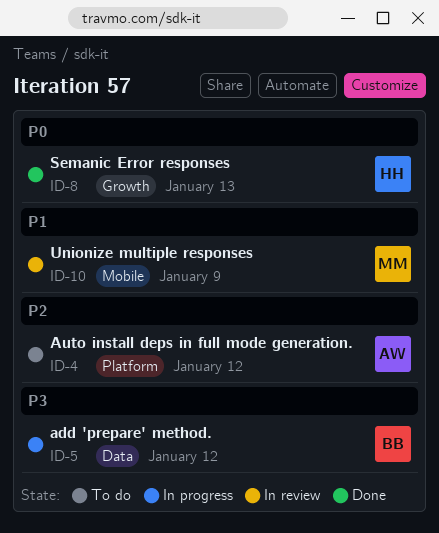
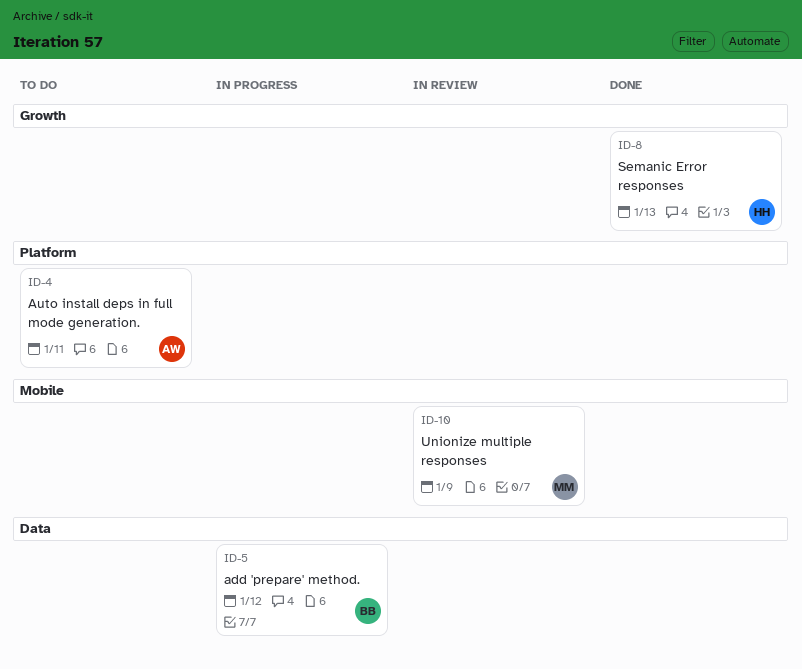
ID-4, due: Jan 12 -> Jan 11

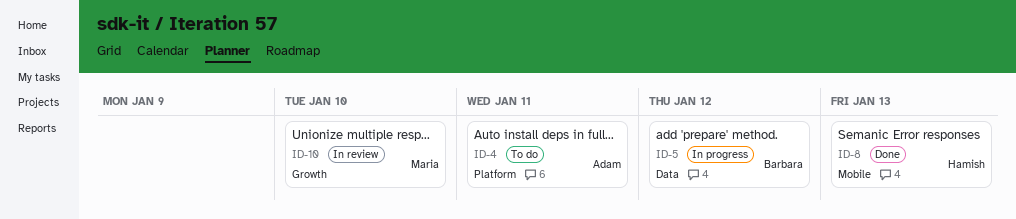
ID-8, label: Growth -> Mobile
ID-10, label: Mobile -> Growth
ID-10, due: Jan 9 -> Jan 10

